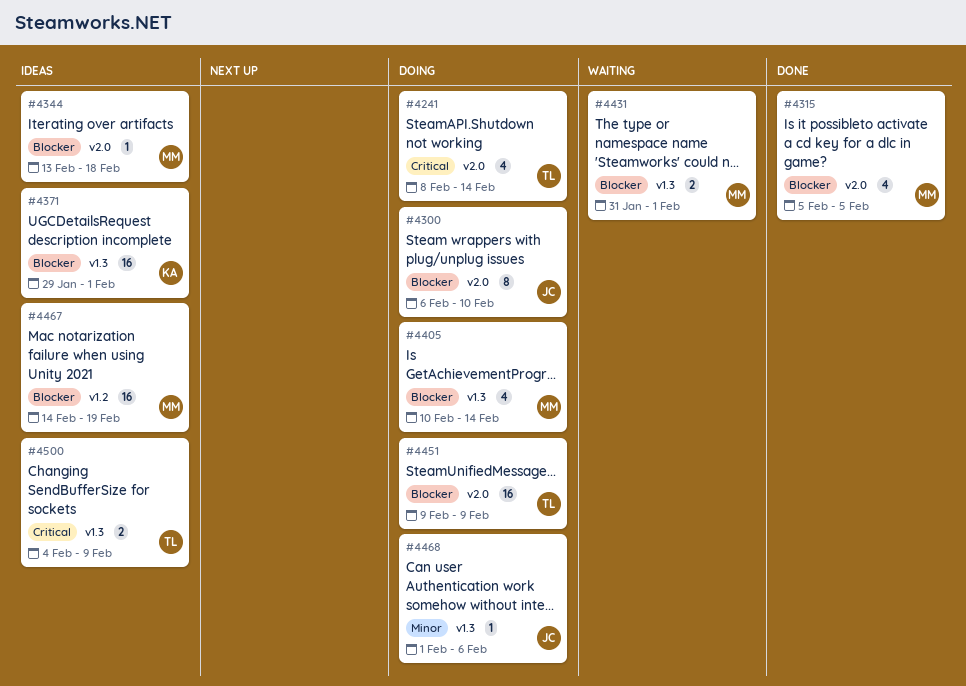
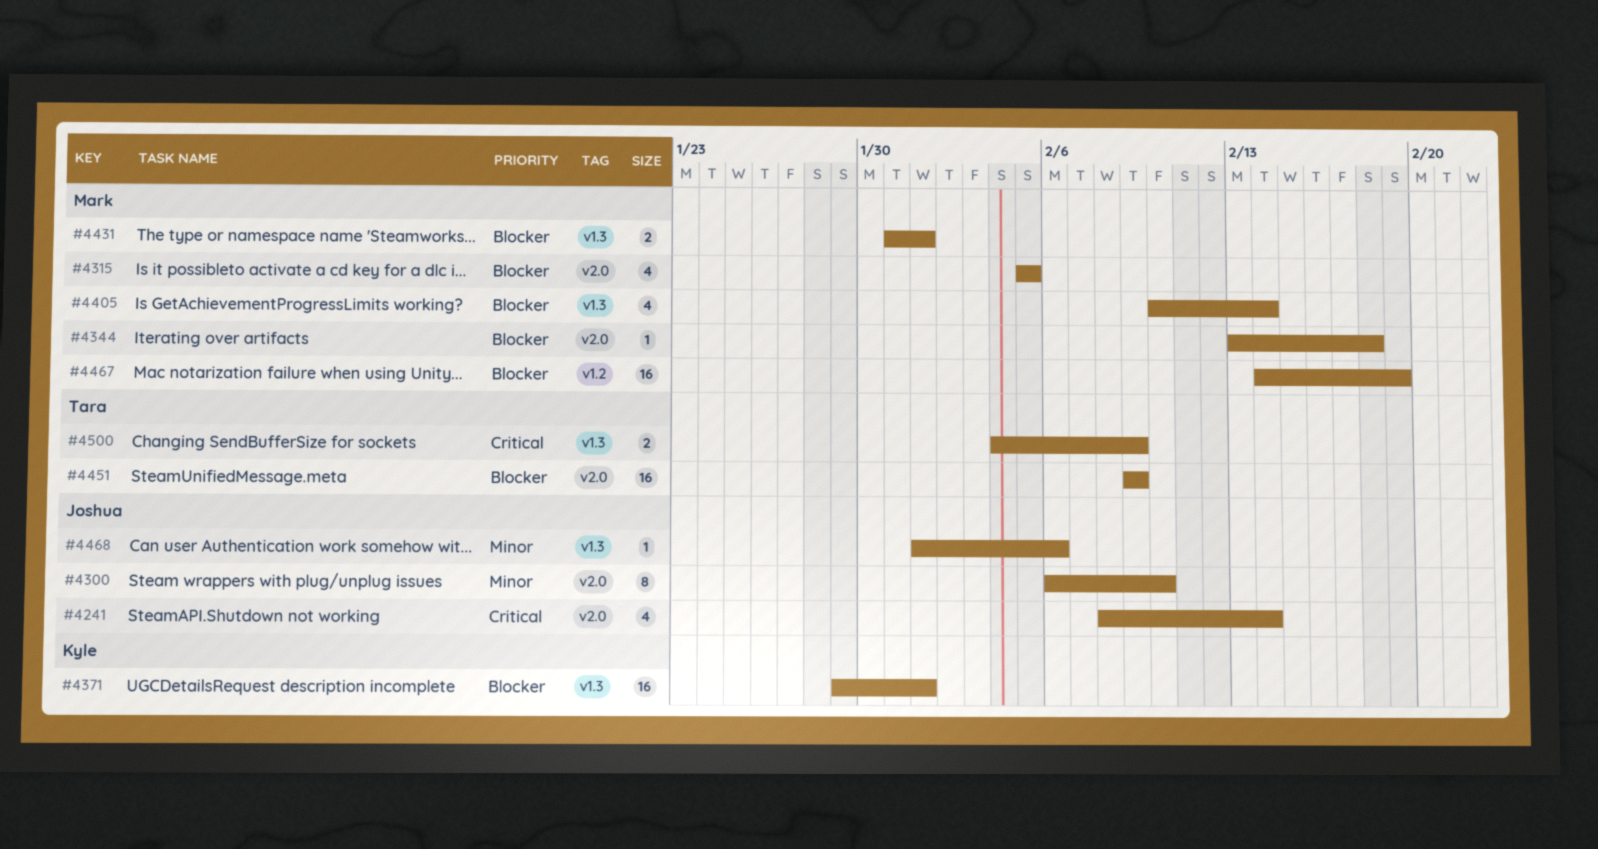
#4241, owner: Tara -> Joshua
#4300, priority: Blocker -> Minor

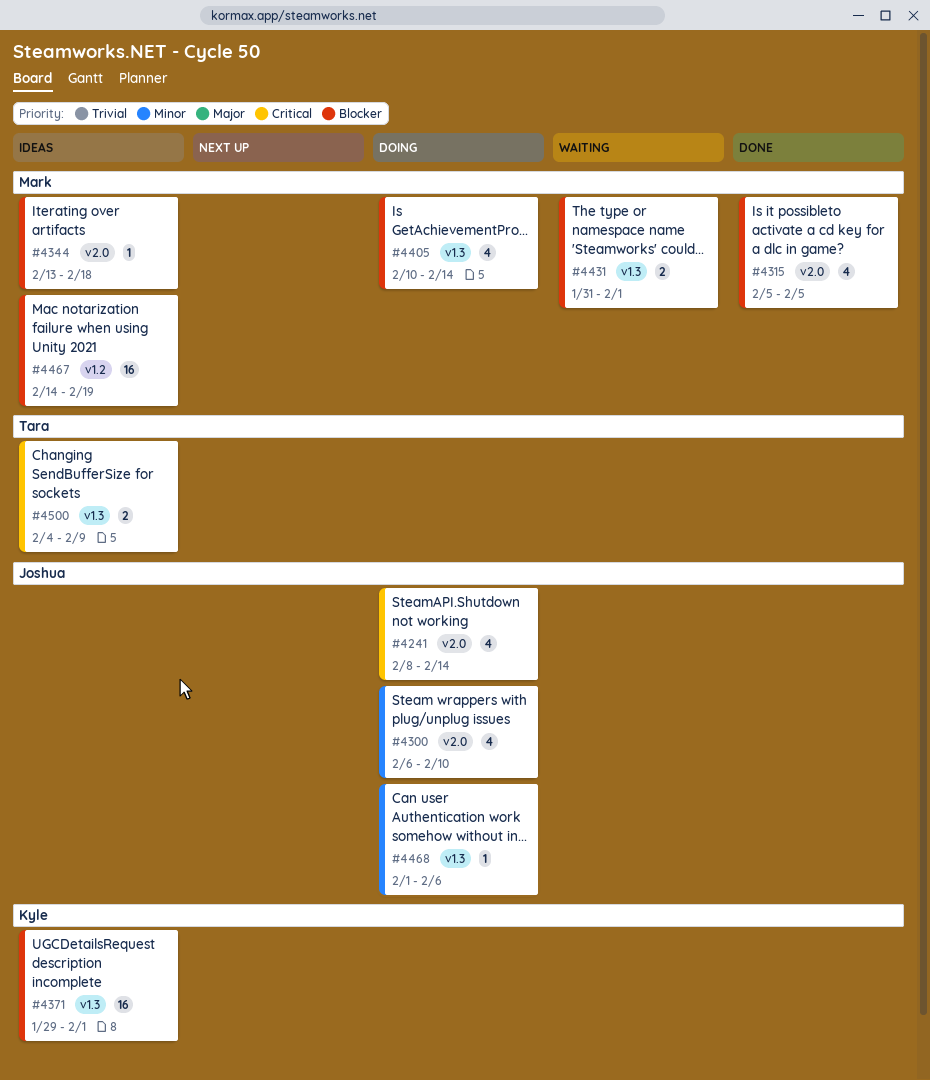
#4300, estimate: 8 -> 4
#4451: present -> none

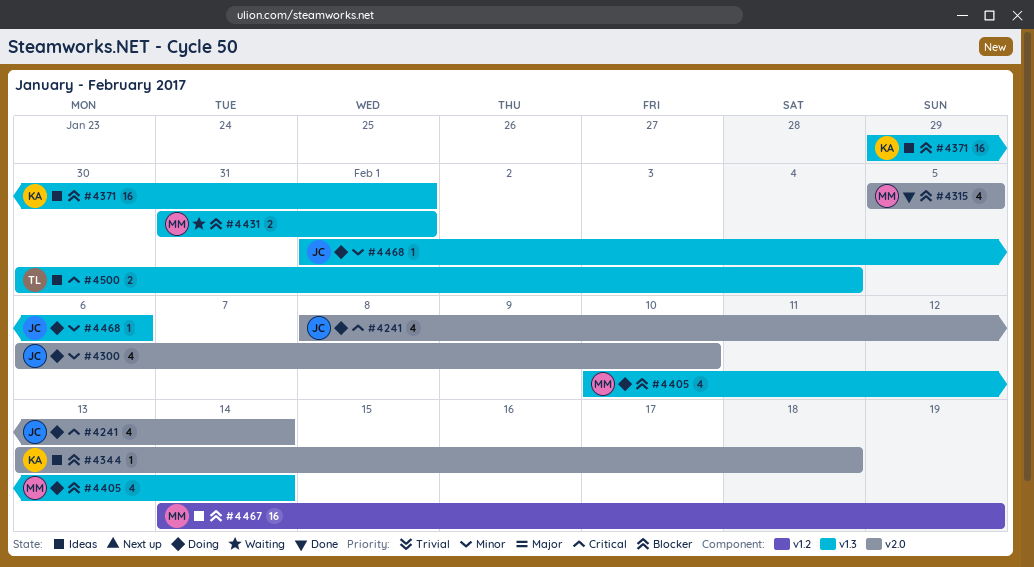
#4344, owner: Mark -> Kyle
#4500, start: Feb 4 -> Jan 30
#4500, due: Feb 9 -> Feb 4

